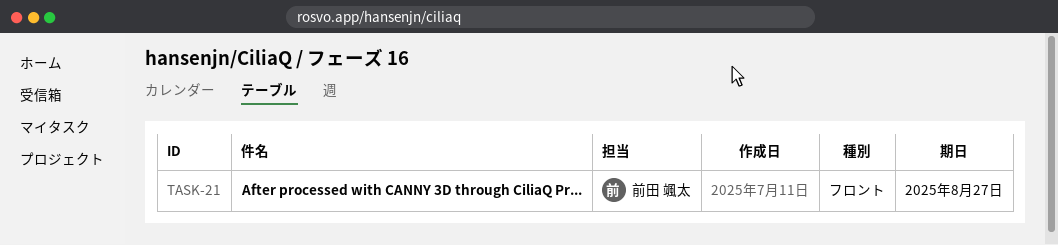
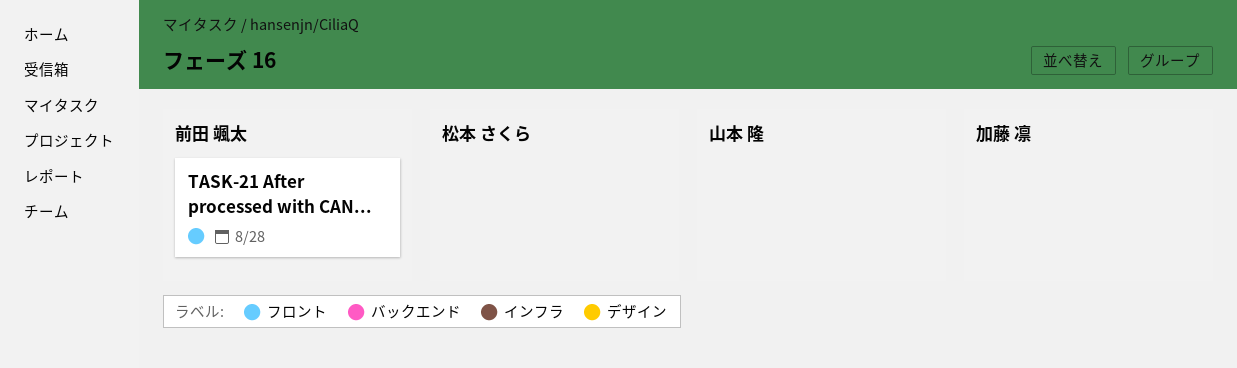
TASK-21, due: Aug 27 -> Aug 28

